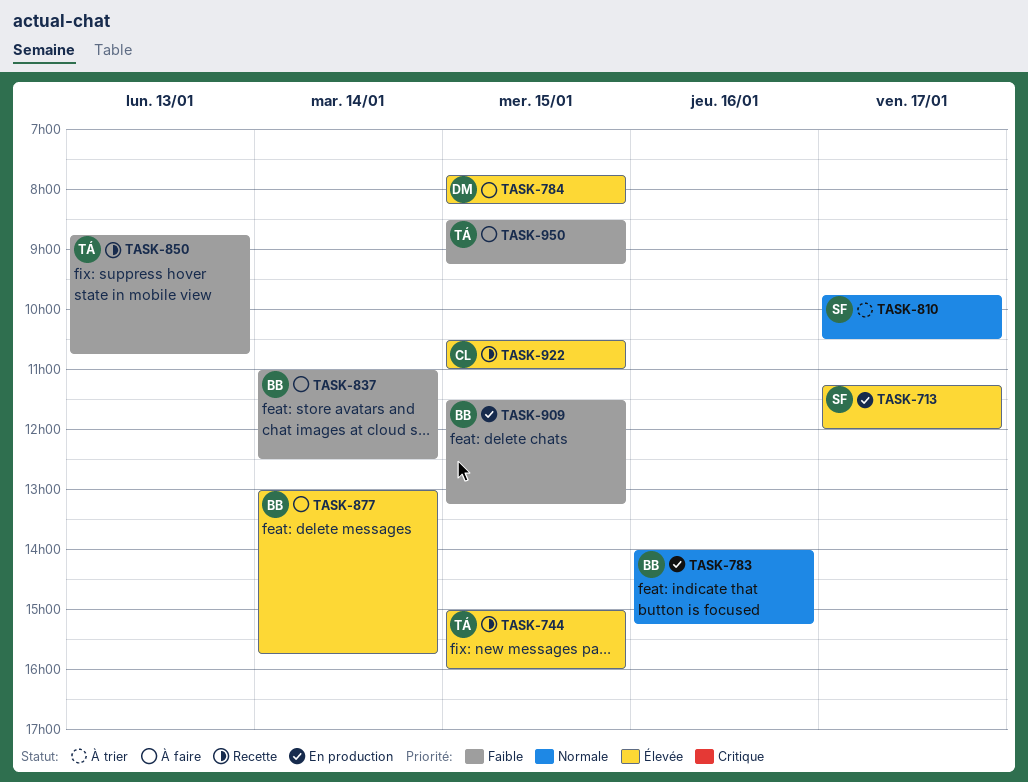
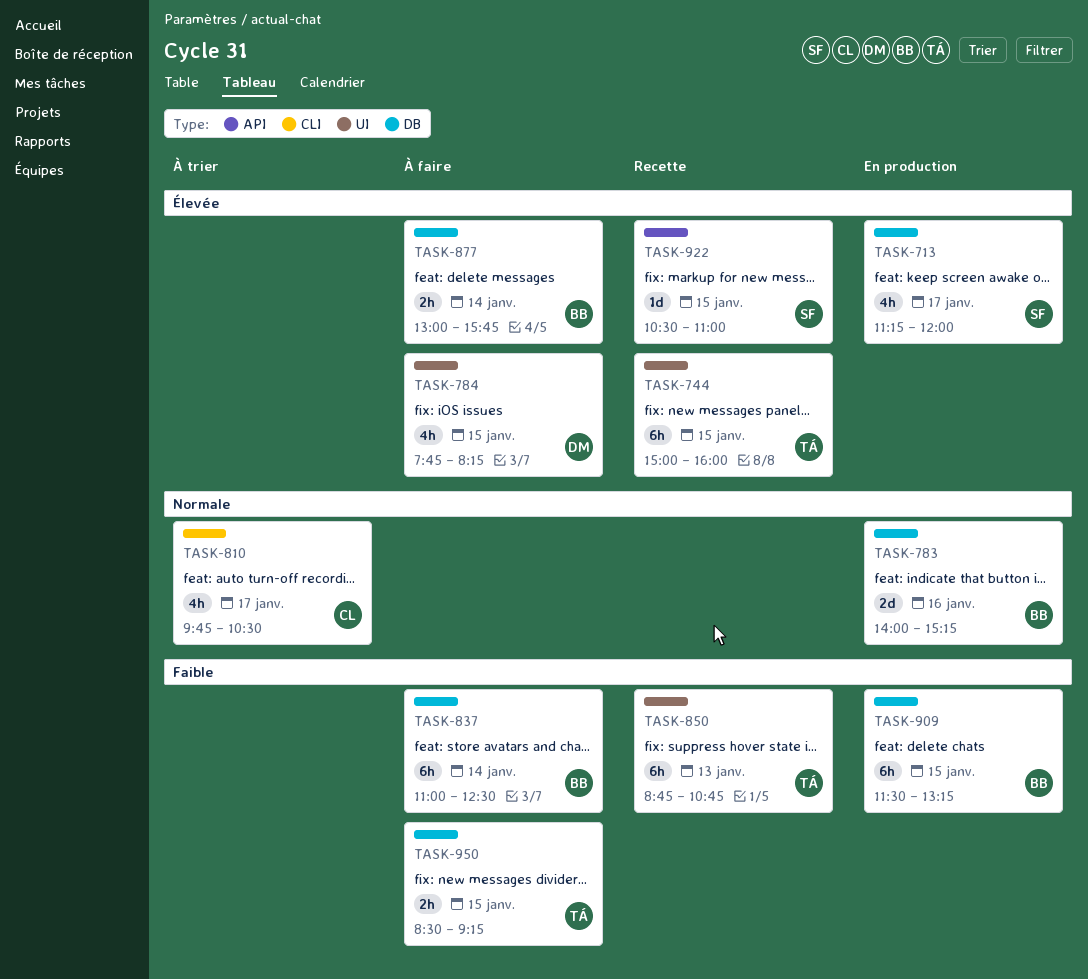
TASK-810, owner: SF -> CL
TASK-922, owner: CL -> SF

